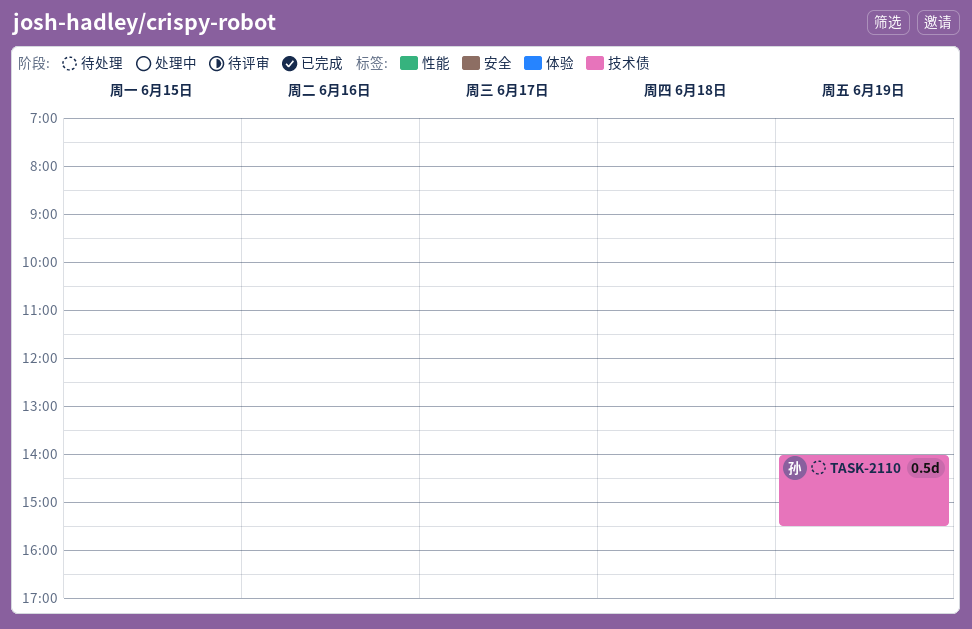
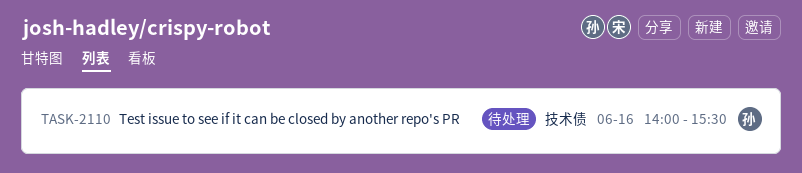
TASK-2110, day: Jun 19 -> Jun 16

